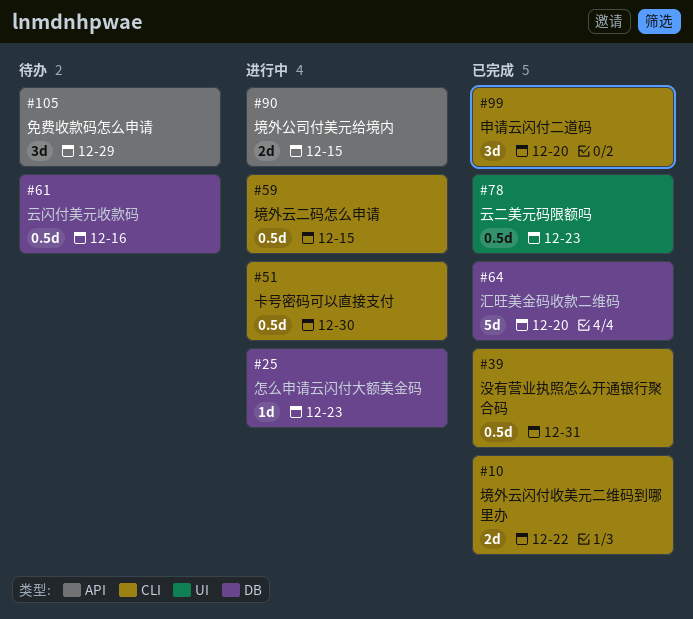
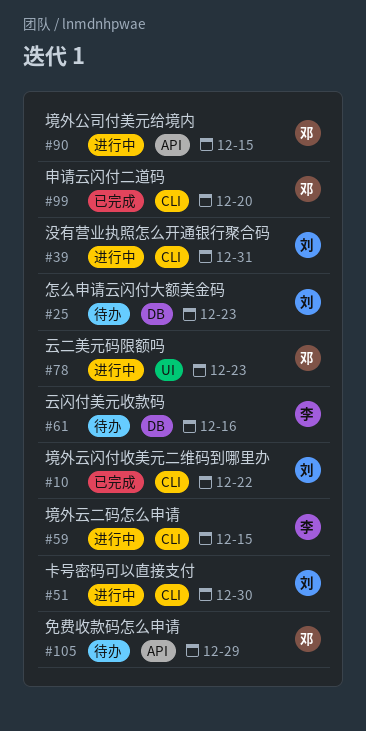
#25, status: 进行中 -> 待办
#39, status: 已完成 -> 进行中
#64: present -> none
#78, status: 已完成 -> 进行中

